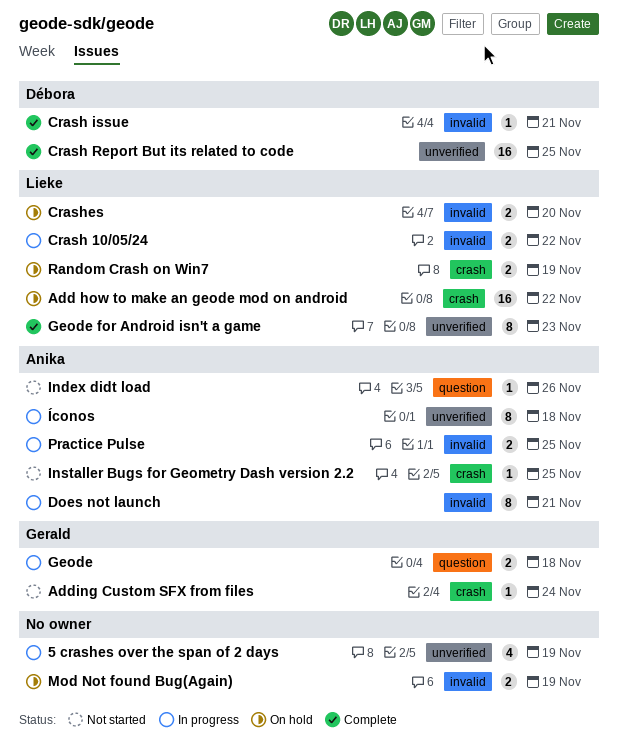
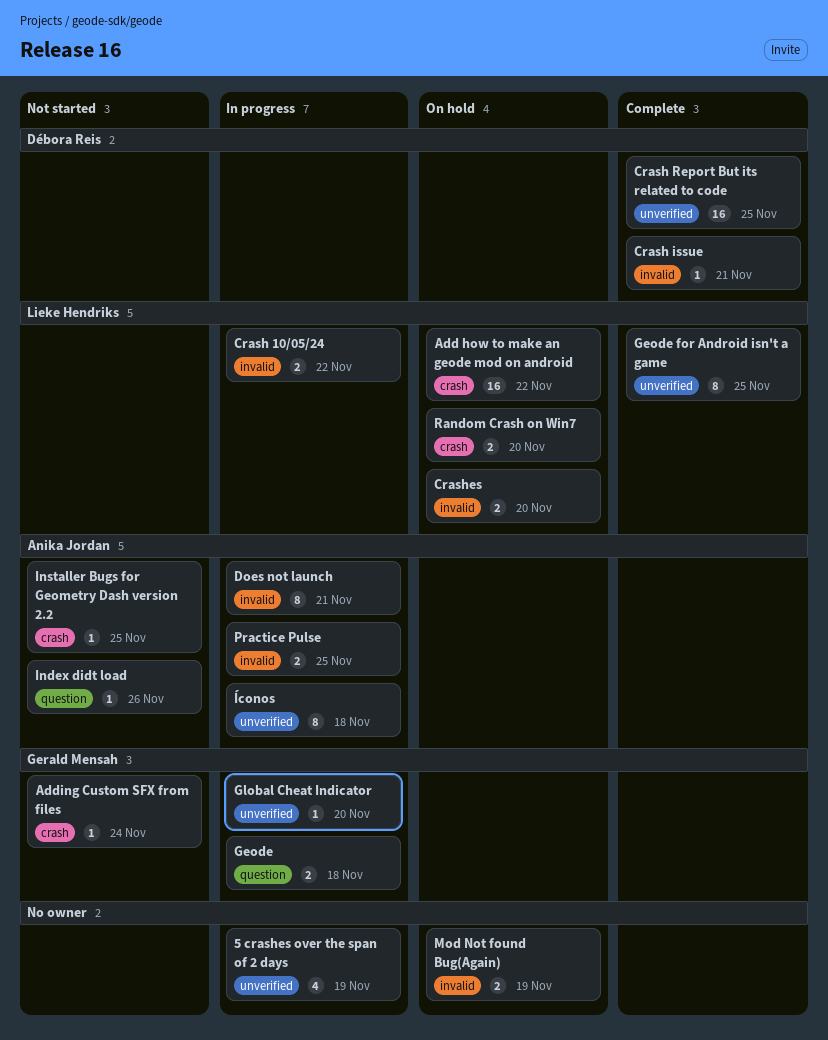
Geode for Android isn't a game, due: Nov 23 -> Nov 25
Global Cheat Indicator: none -> present
Random Crash on Win7, due: Nov 19 -> Nov 20

